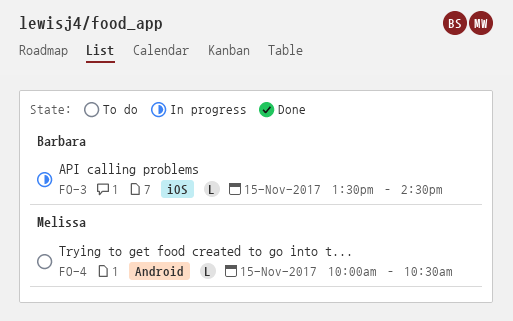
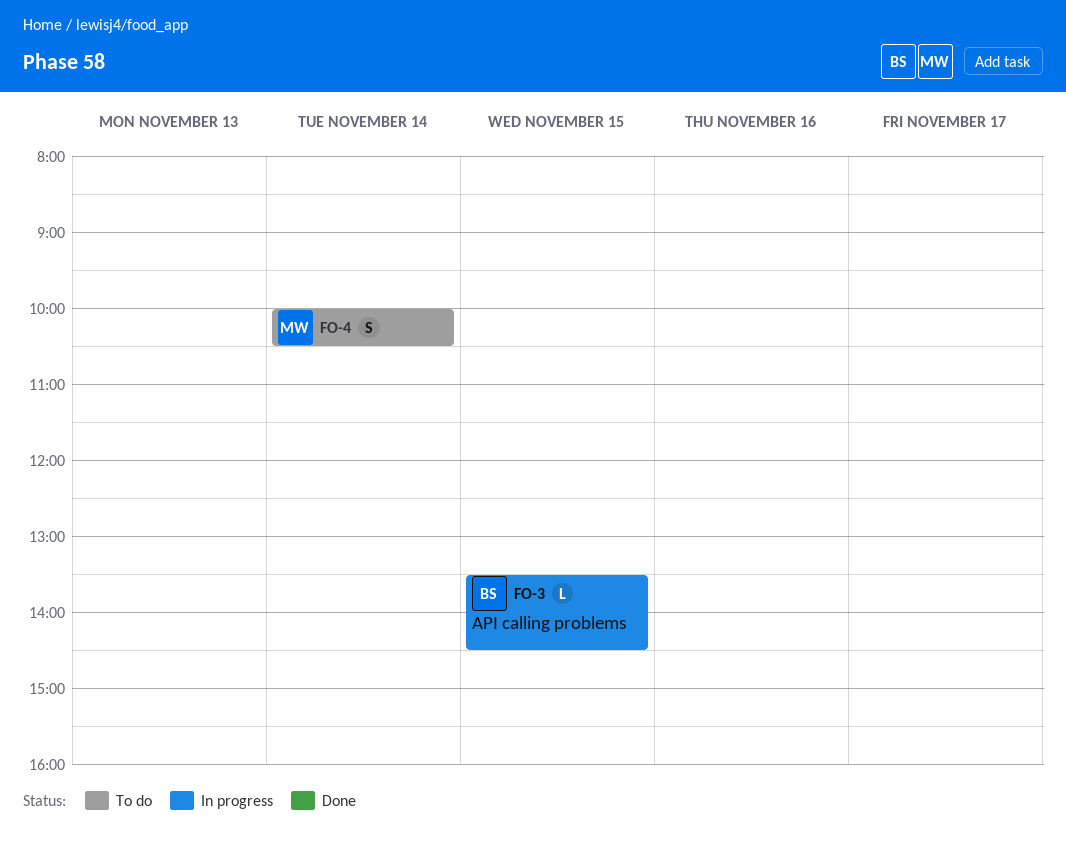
FO-4, estimate: L -> S
FO-4, day: Nov 15 -> Nov 14

